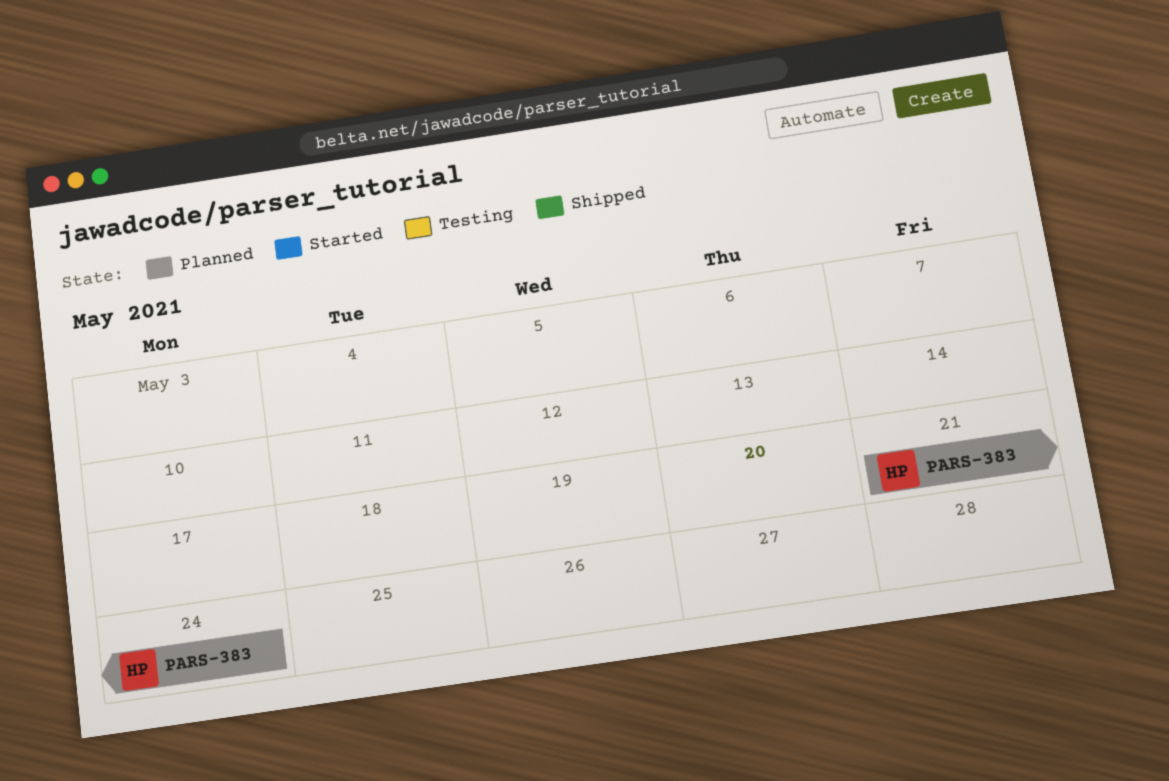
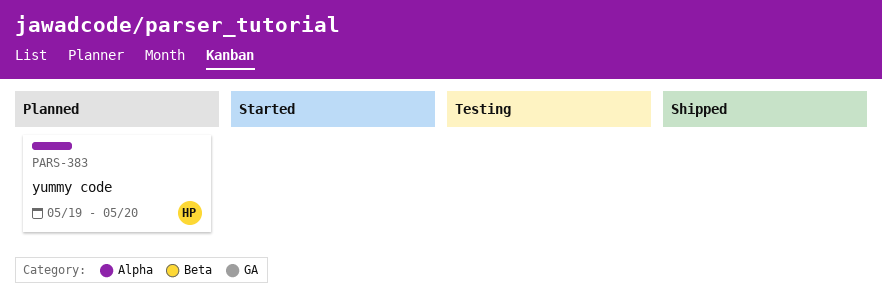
PARS-383, start: May 21 -> May 19
PARS-383, due: May 24 -> May 20

